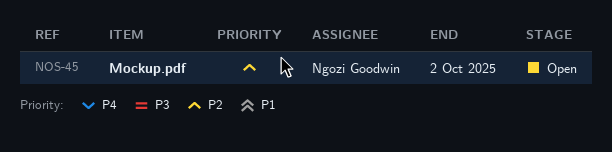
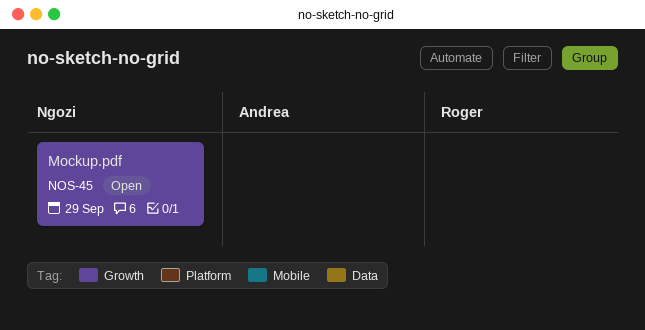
NOS-45, due: Oct 2 -> Sep 29

